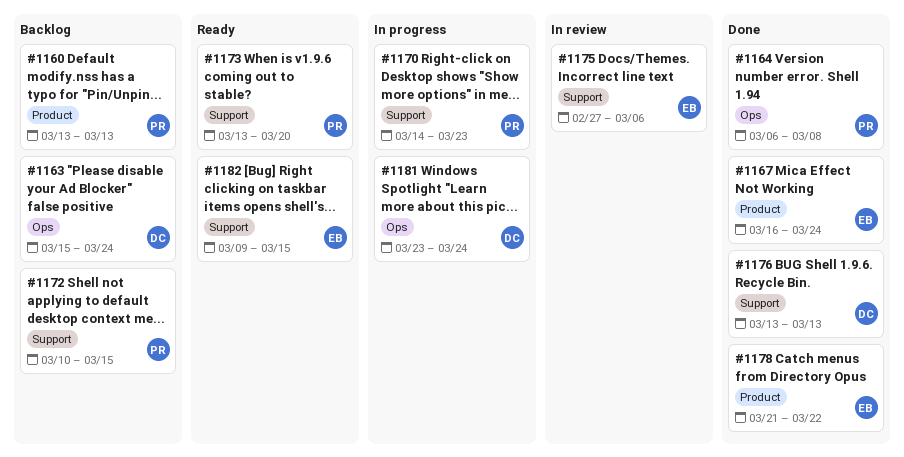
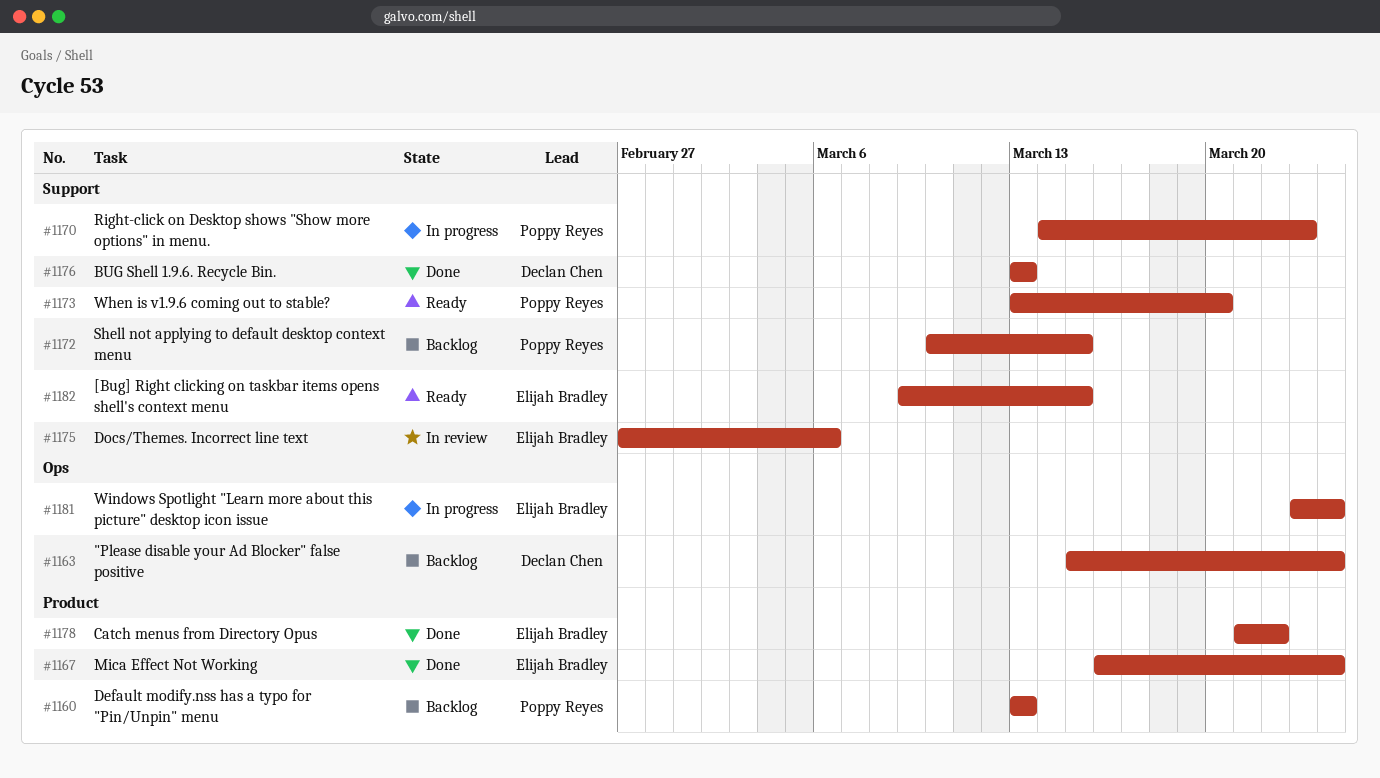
#1164: present -> none
#1181, owner: Declan Chen -> Elijah Bradley

